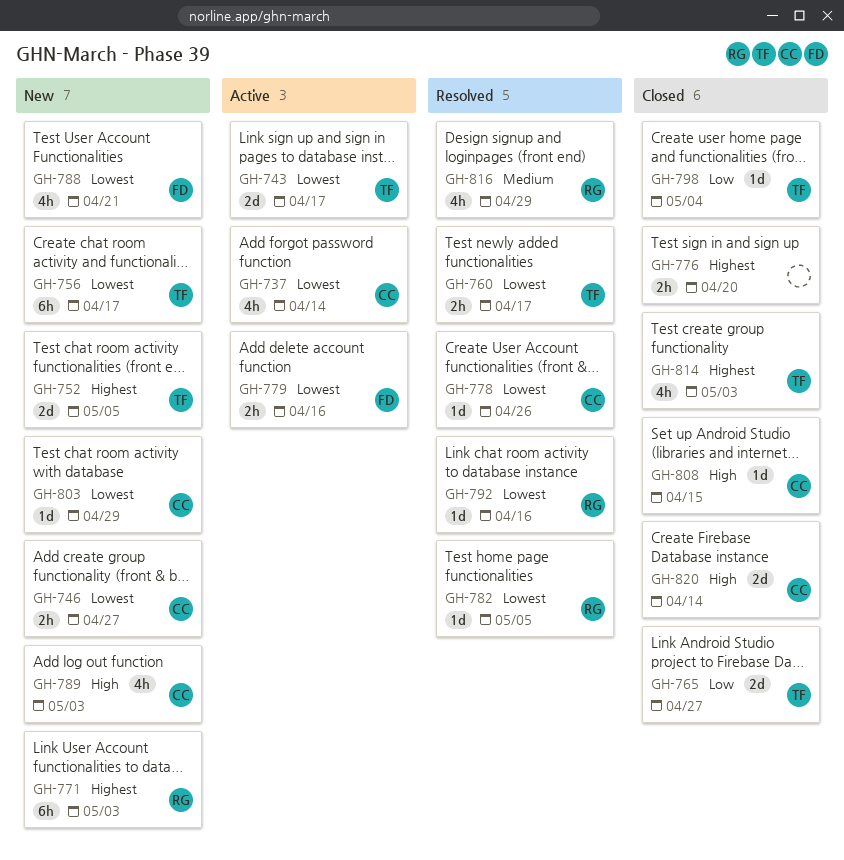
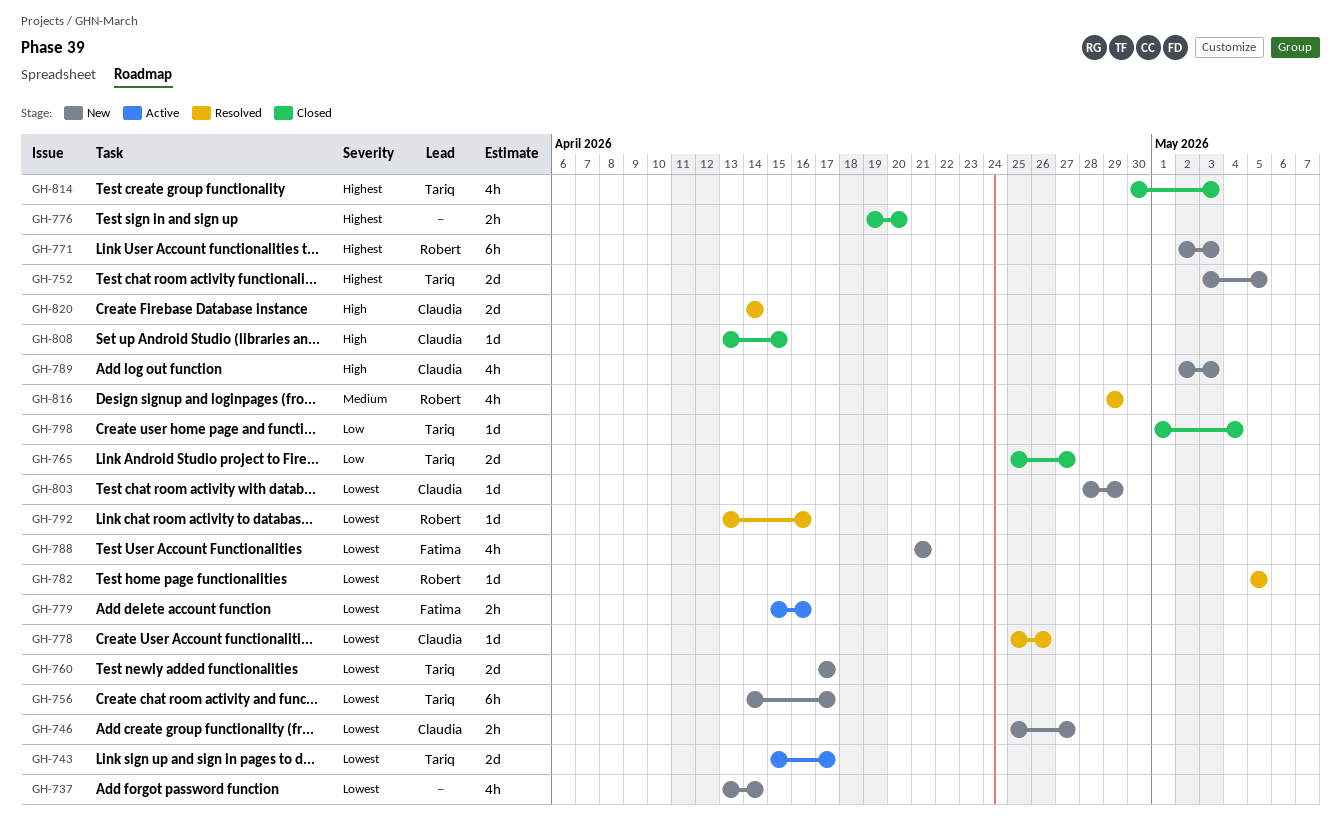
GH-737, status: Active -> New
GH-737, owner: Claudia -> none
GH-760, status: Resolved -> New
GH-760, estimate: 2h -> 2d
GH-820, status: Closed -> Resolved

